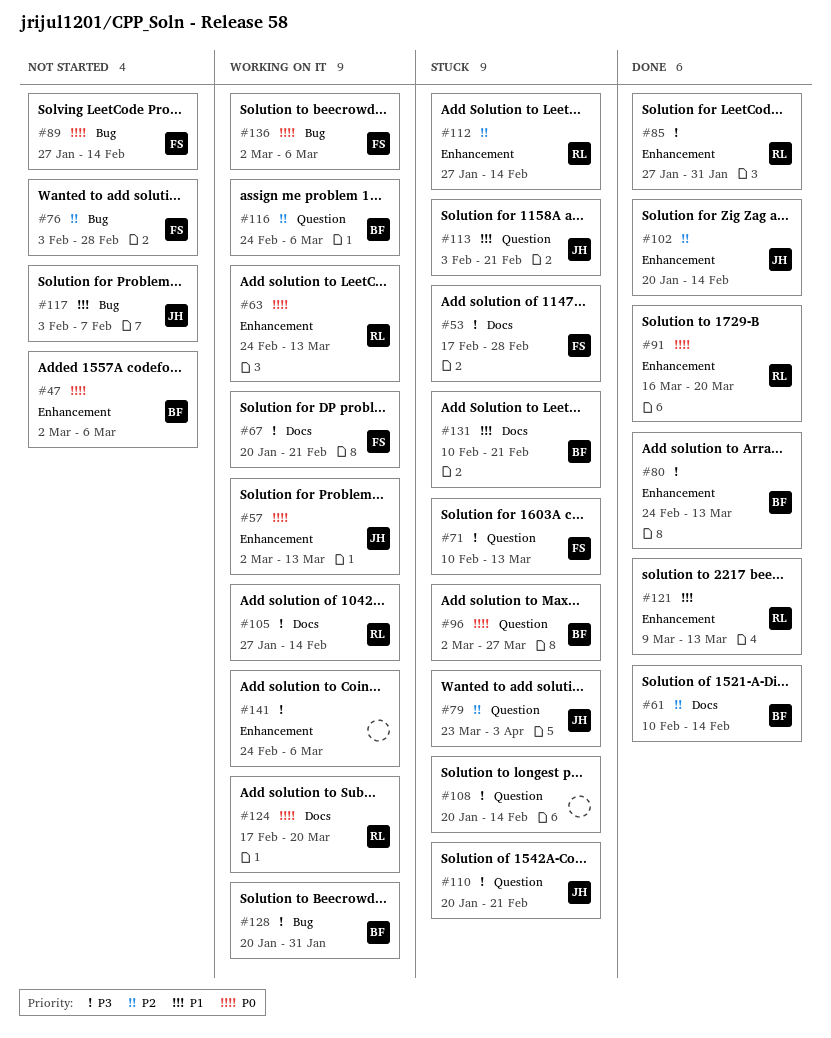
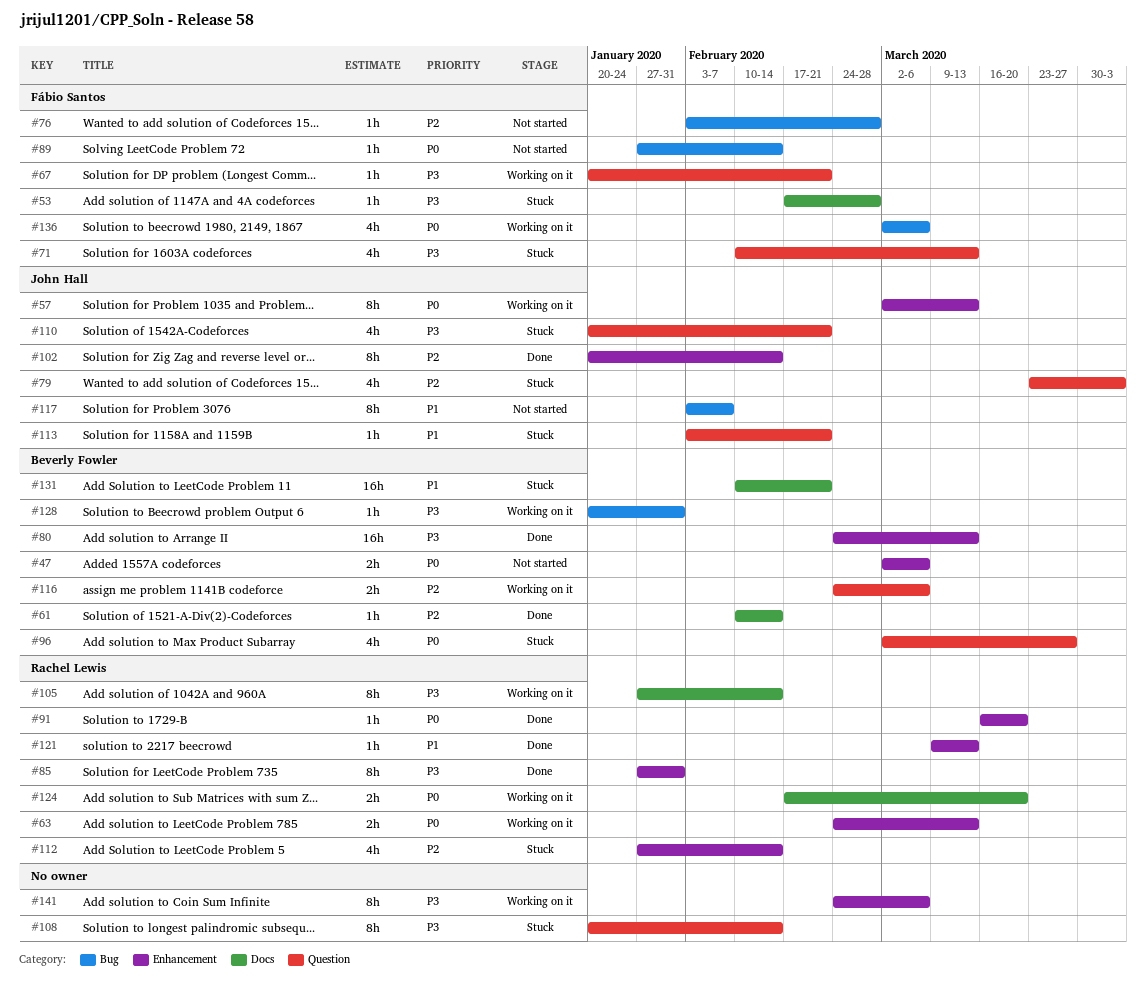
#67, label: Docs -> Question

